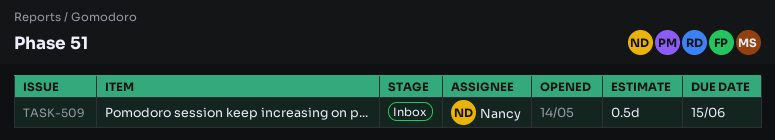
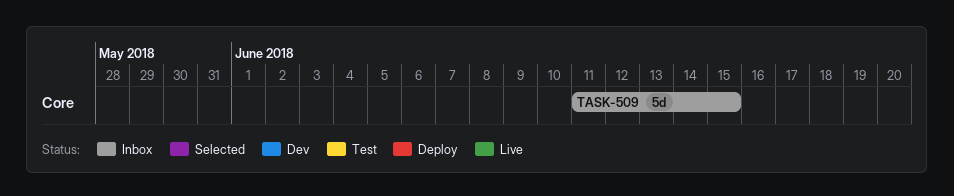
TASK-509, estimate: 0.5d -> 5d

